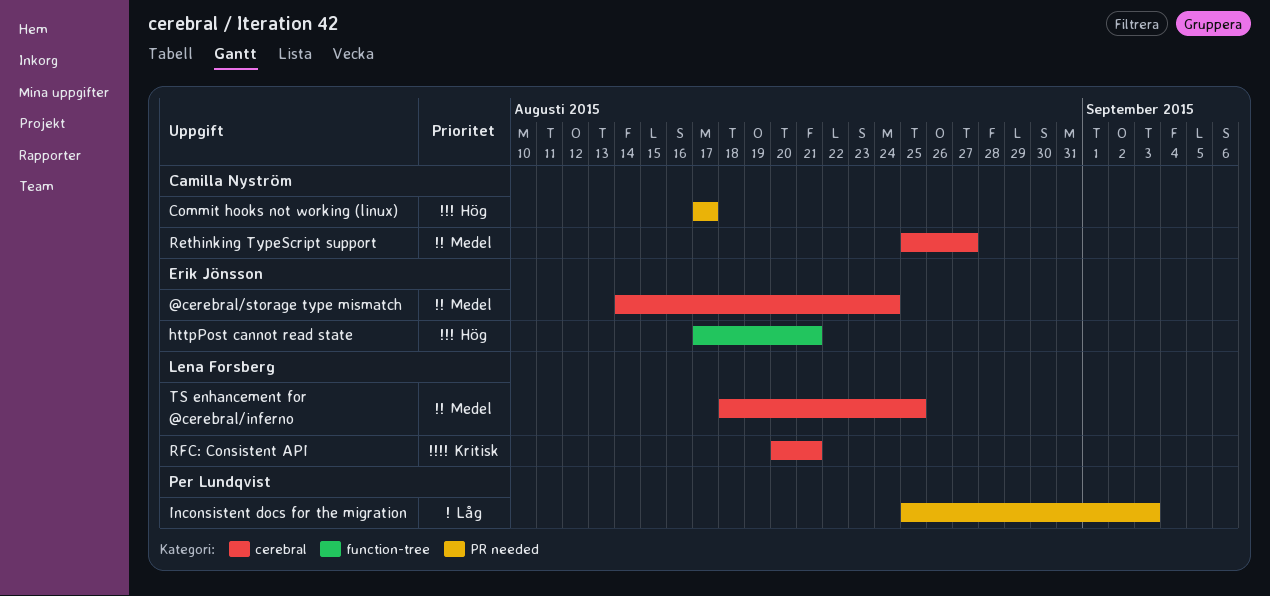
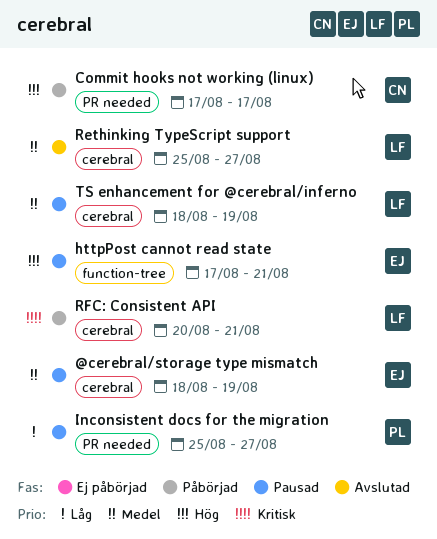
@cerebral/storage type mismatch, start: Aug 14 -> Aug 18
@cerebral/storage type mismatch, due: Aug 24 -> Aug 19
Inconsistent docs for the migration, due: Sep 3 -> Aug 27
Rethinking TypeScript support, owner: Camilla Nyström -> Lena Forsberg
TS enhancement for @cerebral/inferno, due: Aug 25 -> Aug 19

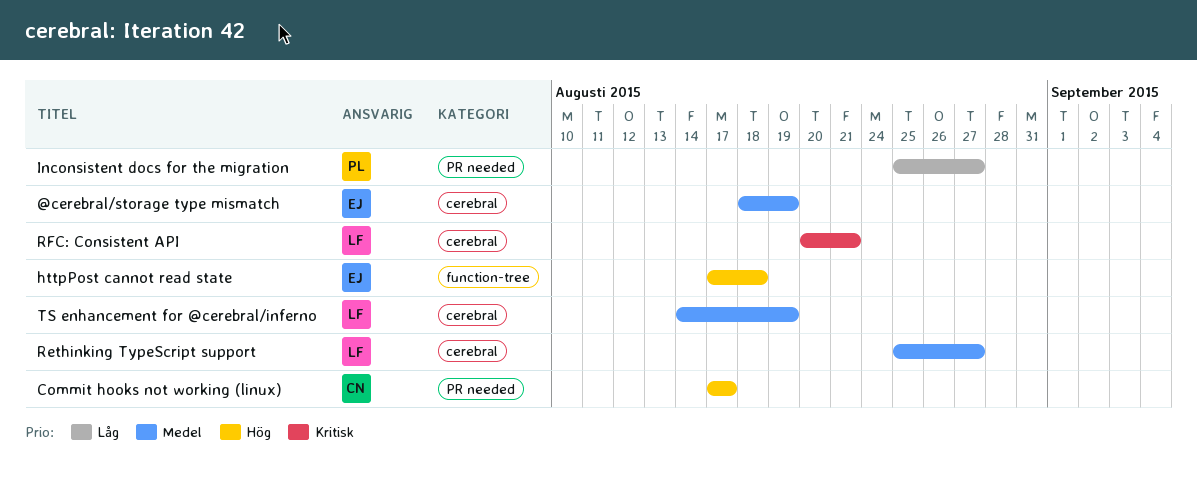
httpPost cannot read state, due: Aug 21 -> Aug 18
TS enhancement for @cerebral/inferno, start: Aug 18 -> Aug 14

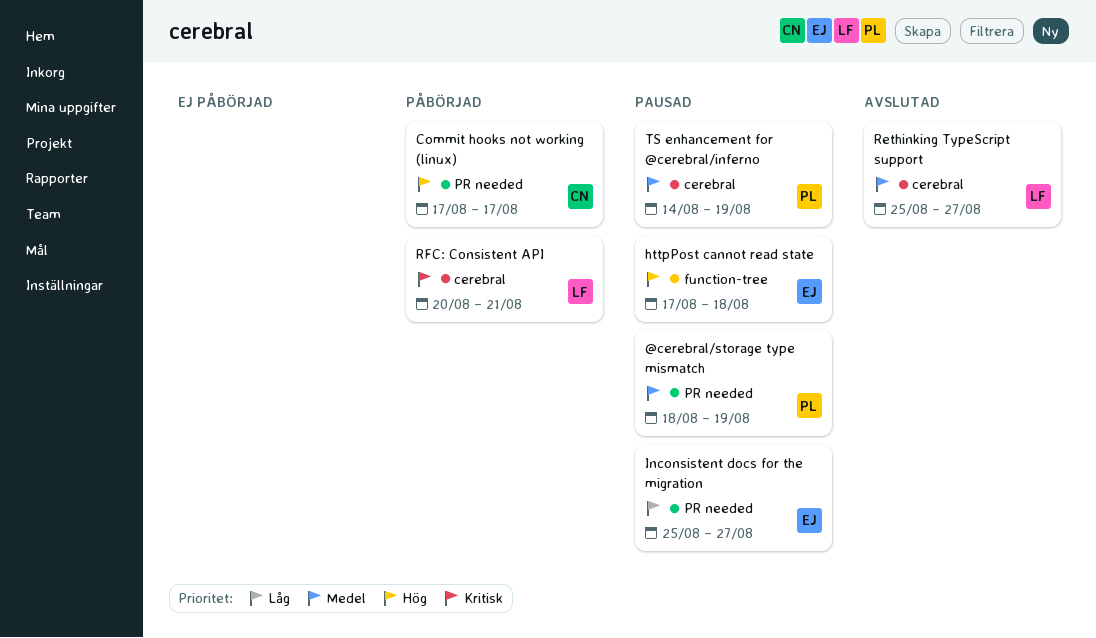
@cerebral/storage type mismatch, owner: EJ -> PL
@cerebral/storage type mismatch, label: cerebral -> PR needed
Inconsistent docs for the migration, owner: PL -> EJ
TS enhancement for @cerebral/inferno, owner: LF -> PL

